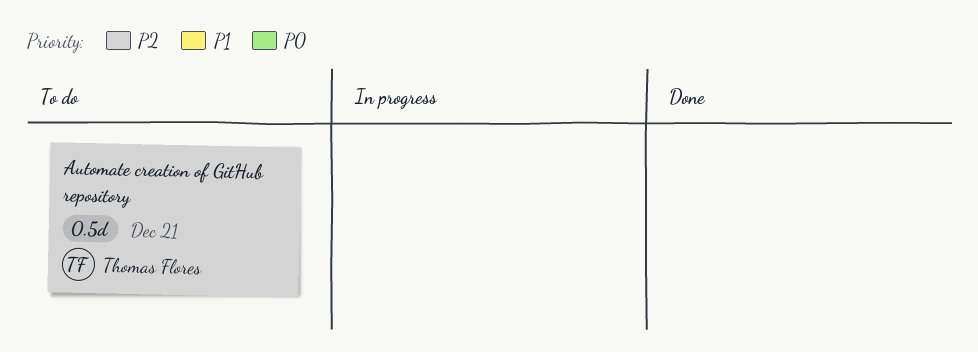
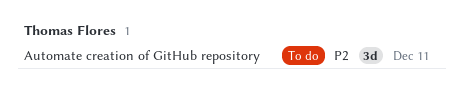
Automate creation of GitHub repository, estimate: 0.5d -> 3d
Automate creation of GitHub repository, due: Dec 21 -> Dec 11

